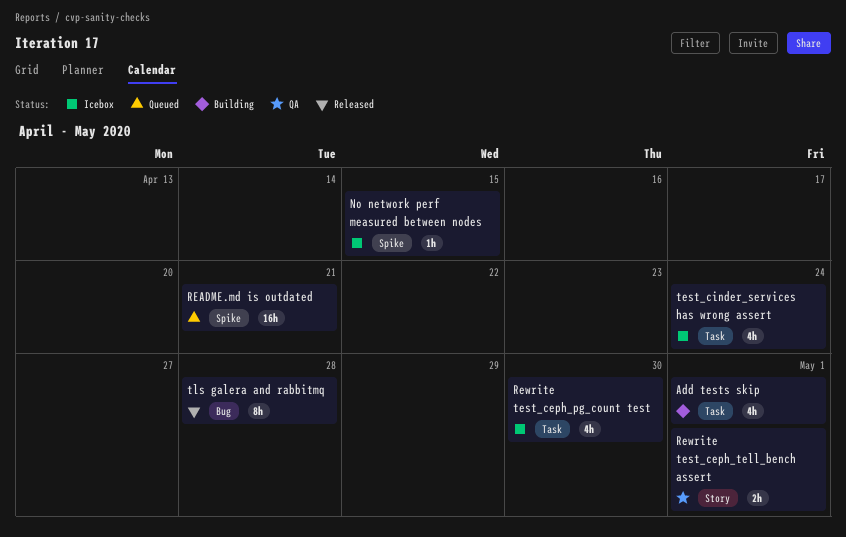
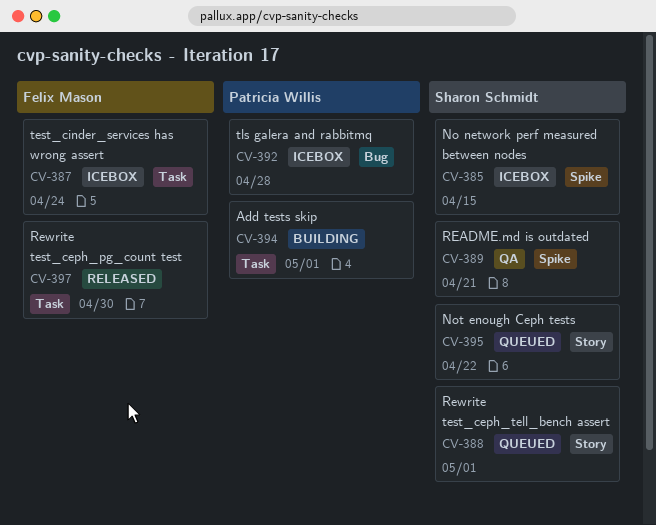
Not enough Ceph tests: none -> present
README.md is outdated, status: Queued -> QA
Rewrite test_ceph_pg_count test, status: Icebox -> Released
Rewrite test_ceph_tell_bench assert, status: QA -> Queued
tls galera and rabbitmq, status: Released -> Icebox

